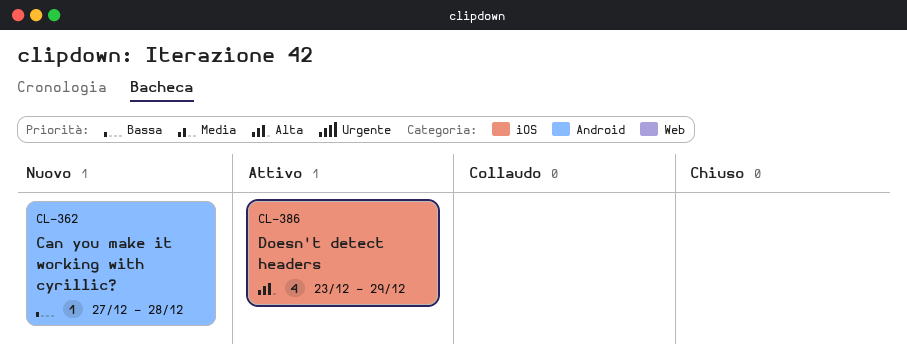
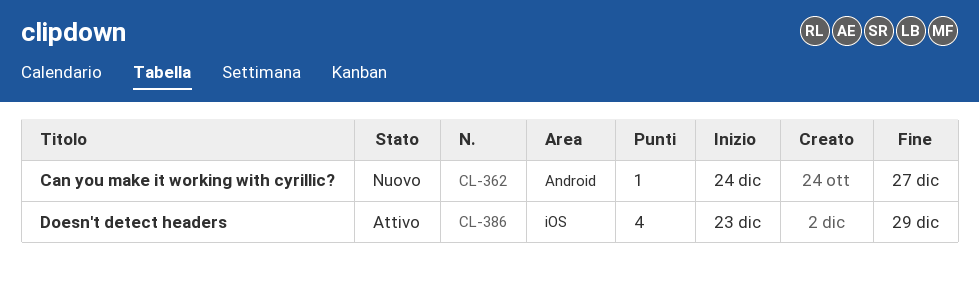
CL-362, start: Dec 27 -> Dec 24
CL-362, due: Dec 28 -> Dec 27

